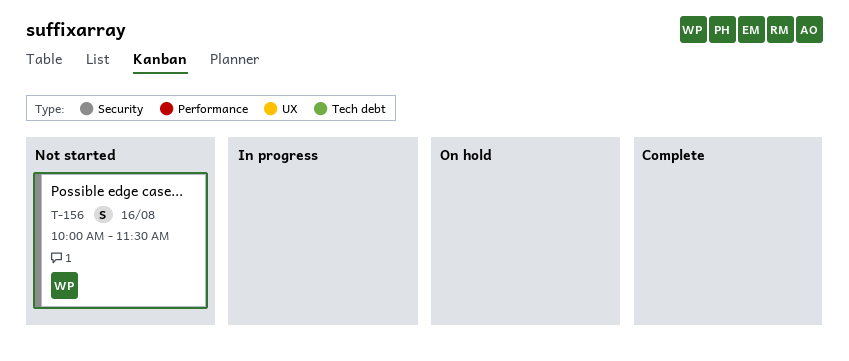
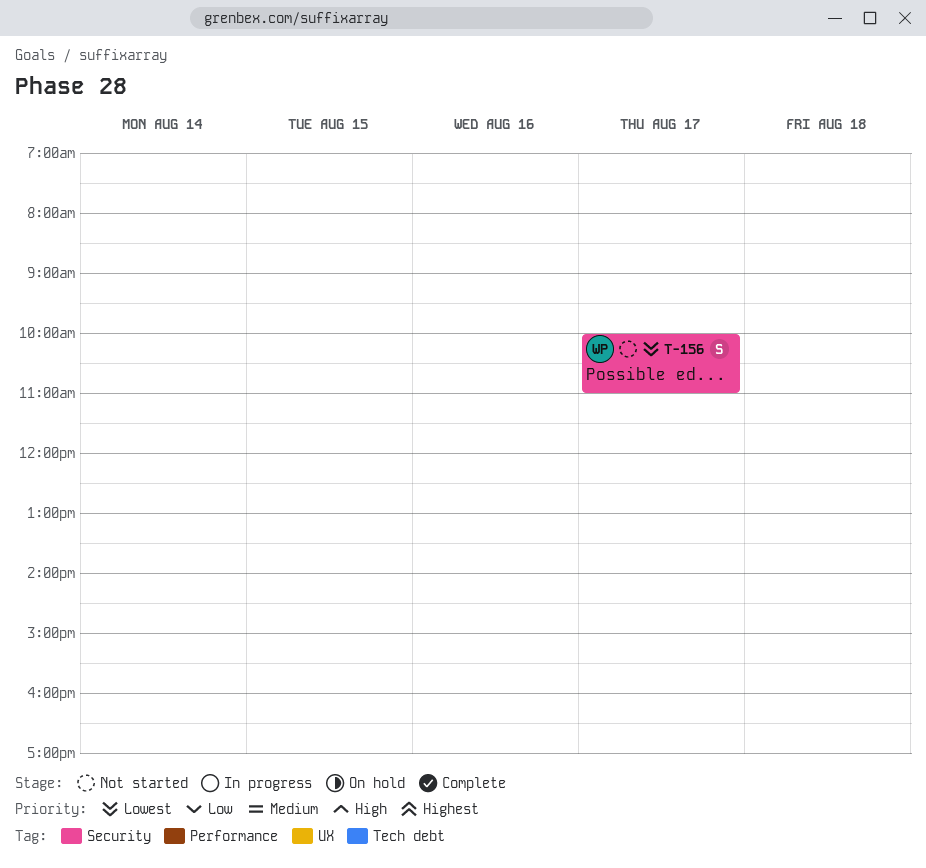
T-156, day: Aug 16 -> Aug 17
T-156, ends: 11:30 -> 11:00

